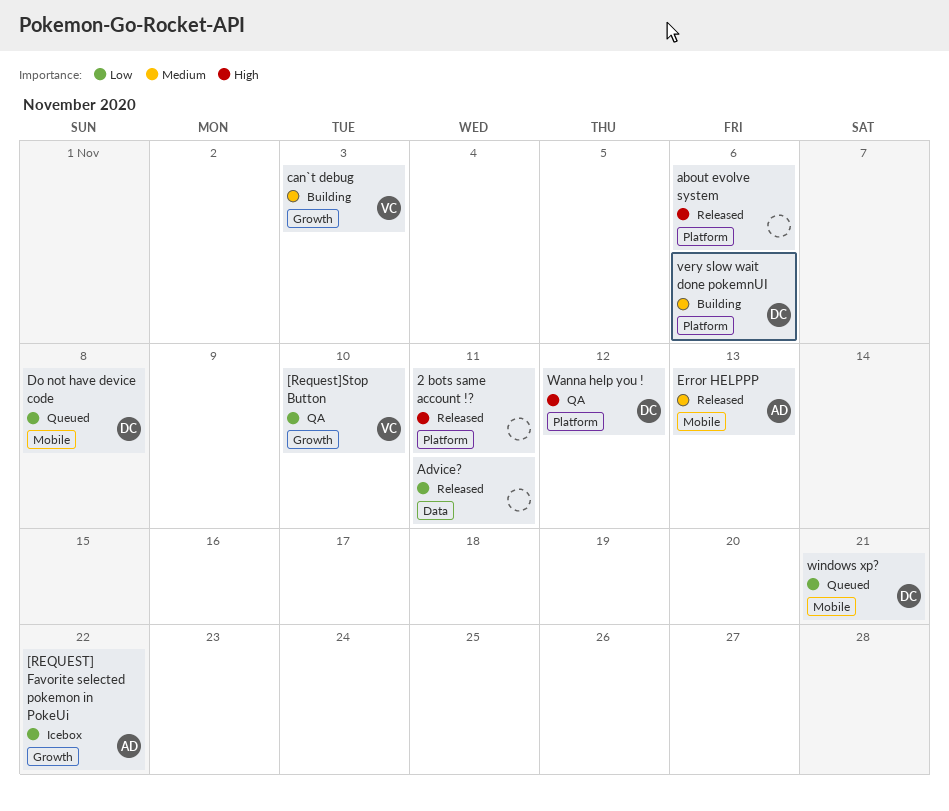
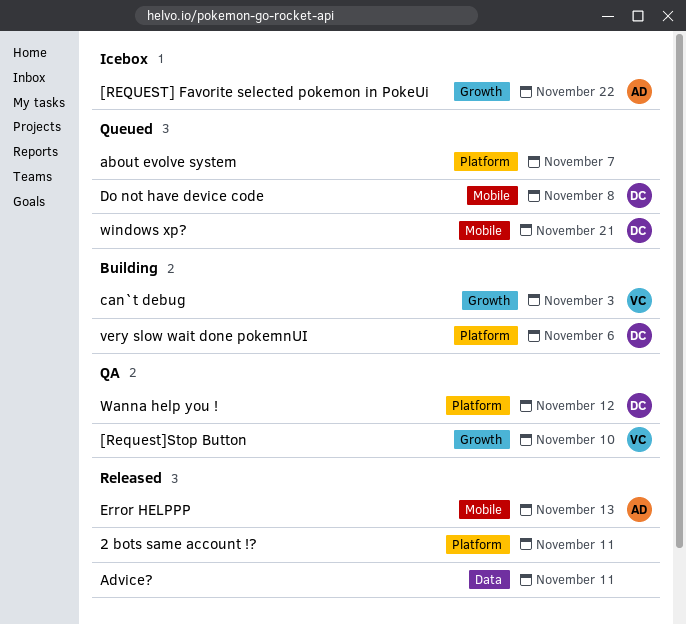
about evolve system, status: Released -> Queued
about evolve system, due: Nov 6 -> Nov 7

